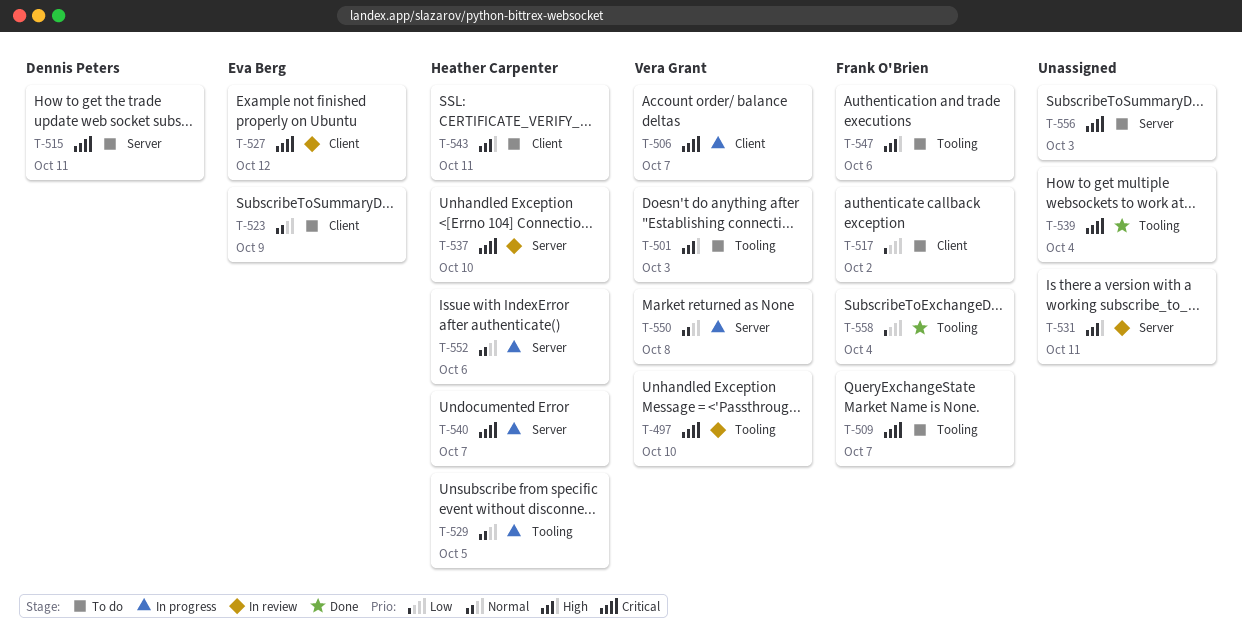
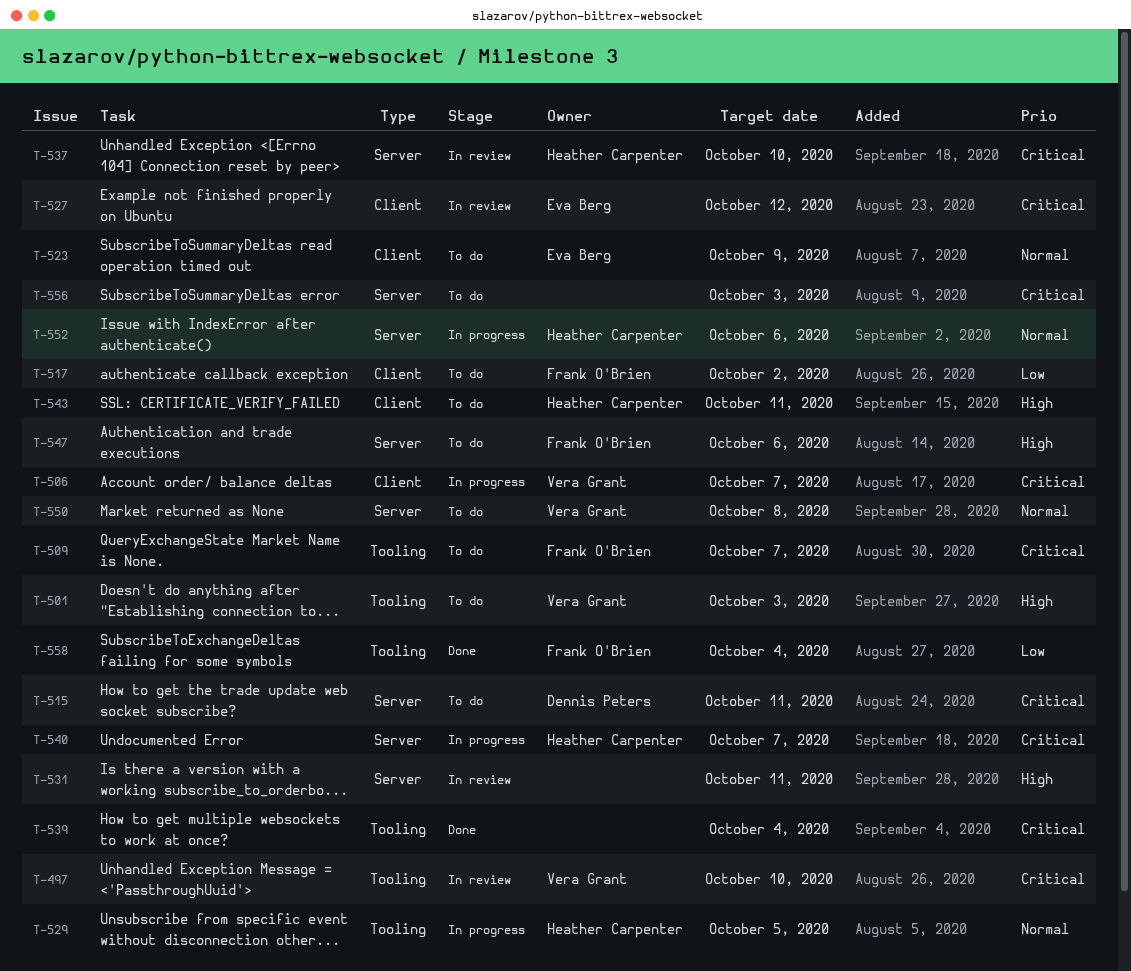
T-547, label: Tooling -> Server
T-550, status: In progress -> To do

